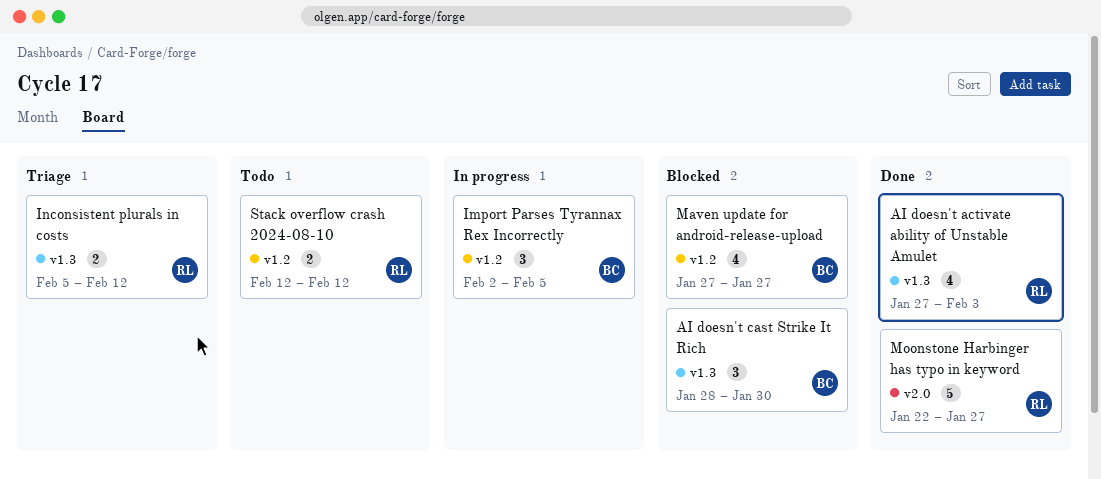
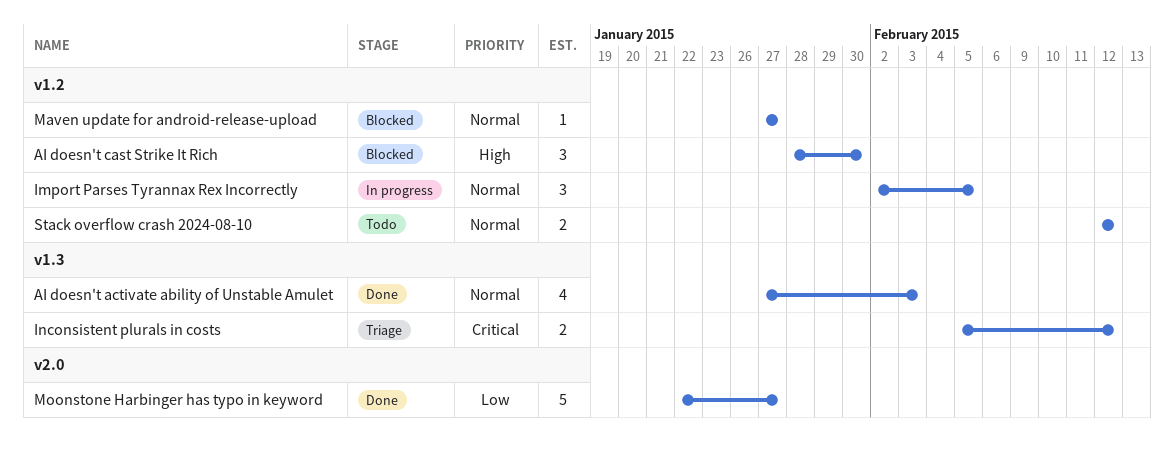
AI doesn't cast Strike It Rich, label: v1.3 -> v1.2
Maven update for android-release-upload, estimate: 4 -> 1

